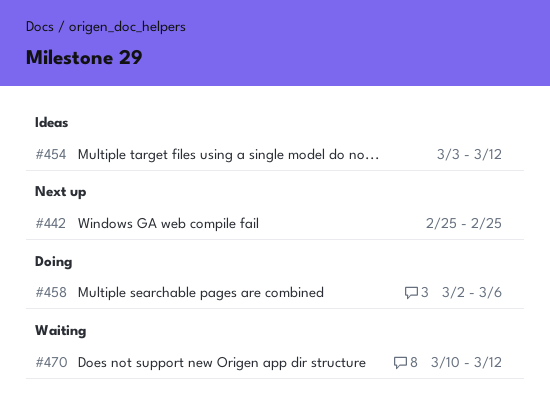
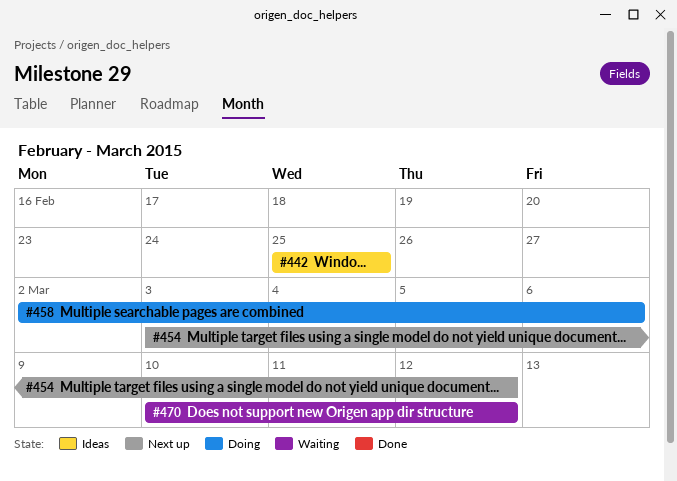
#442, status: Next up -> Ideas
#454, status: Ideas -> Next up

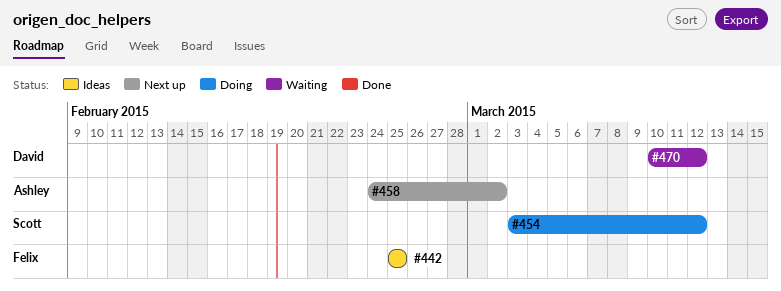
#454, status: Next up -> Doing
#458, status: Doing -> Next up
#458, start: Mar 2 -> Feb 24
#458, due: Mar 6 -> Mar 2

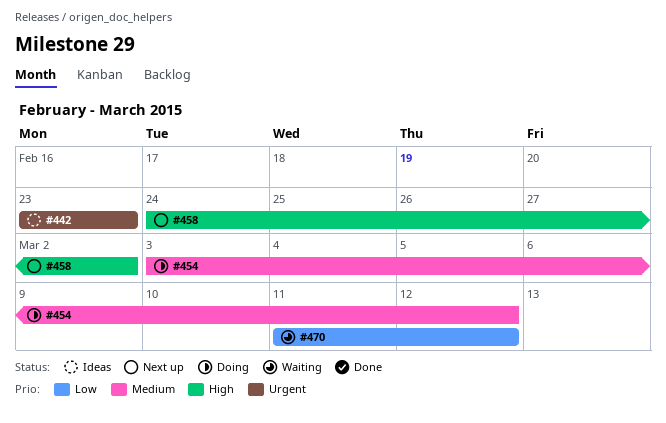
#442, start: Feb 25 -> Feb 23
#442, due: Feb 25 -> Feb 23
#470, start: Mar 10 -> Mar 11

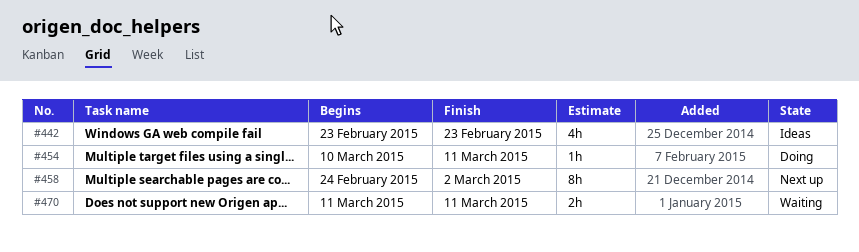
#454, start: Mar 3 -> Mar 10
#454, due: Mar 12 -> Mar 11
#470, due: Mar 12 -> Mar 11

